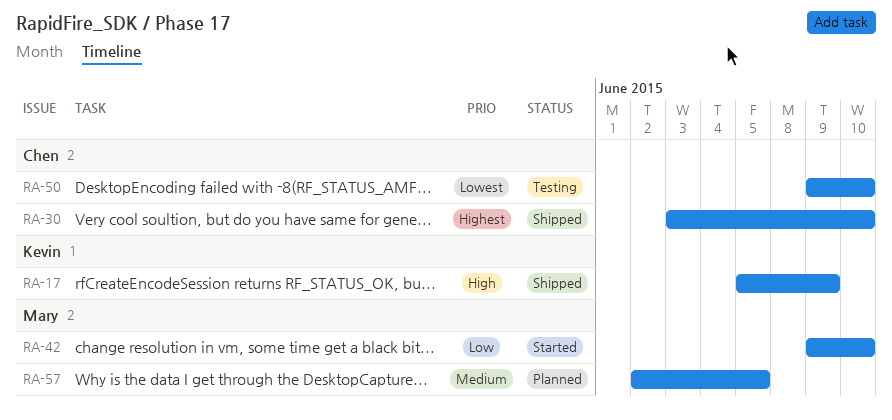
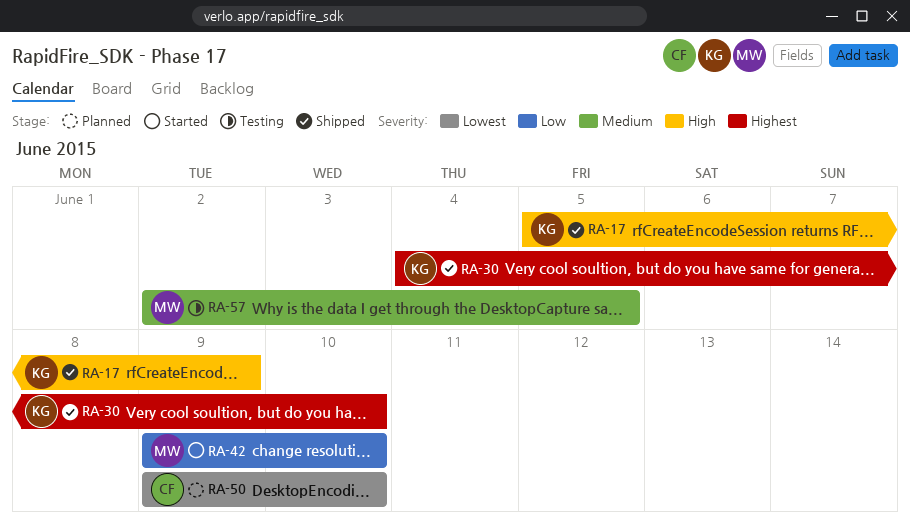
RA-30, owner: Chen -> Kevin
RA-30, start: Jun 3 -> Jun 4
RA-50, status: Testing -> Planned
RA-57, status: Planned -> Testing

